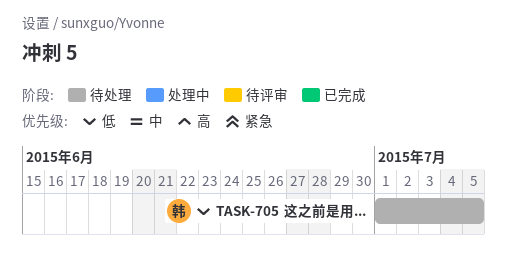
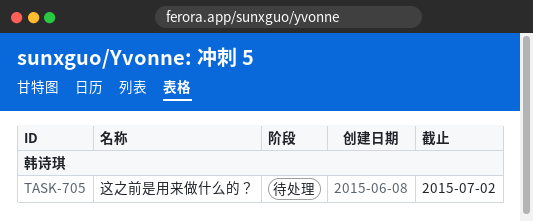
TASK-705, due: Jul 5 -> Jul 2

